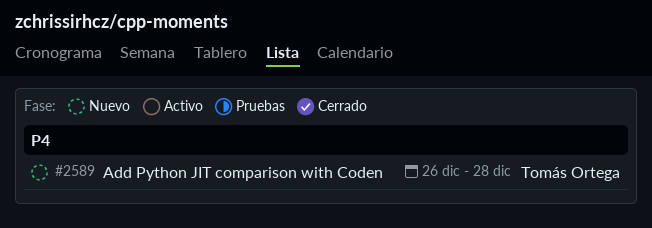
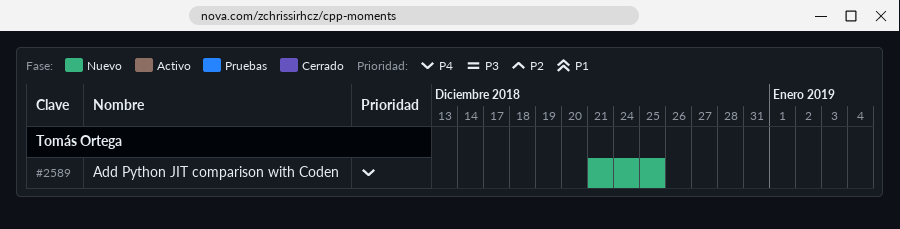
#2589, start: Dec 26 -> Dec 21
#2589, due: Dec 28 -> Dec 25

